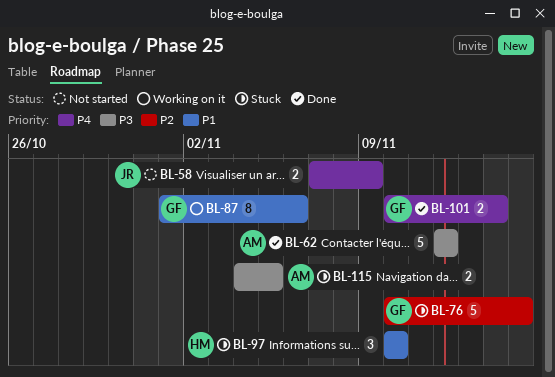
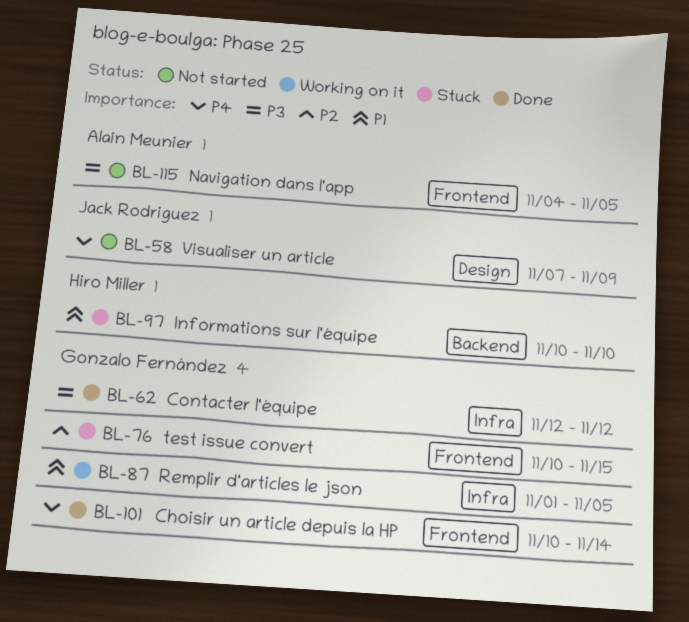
BL-62, owner: Alain Meunier -> Gonzalo Fernández
BL-87, due: Nov 6 -> Nov 5
BL-115, status: Stuck -> Not started

